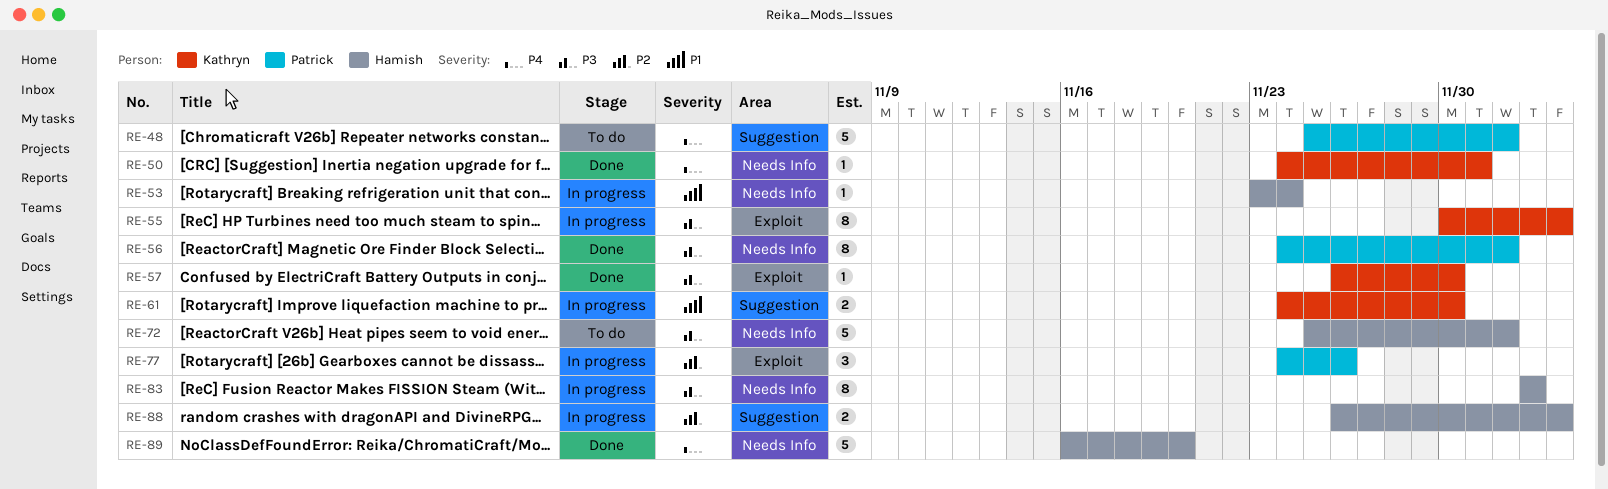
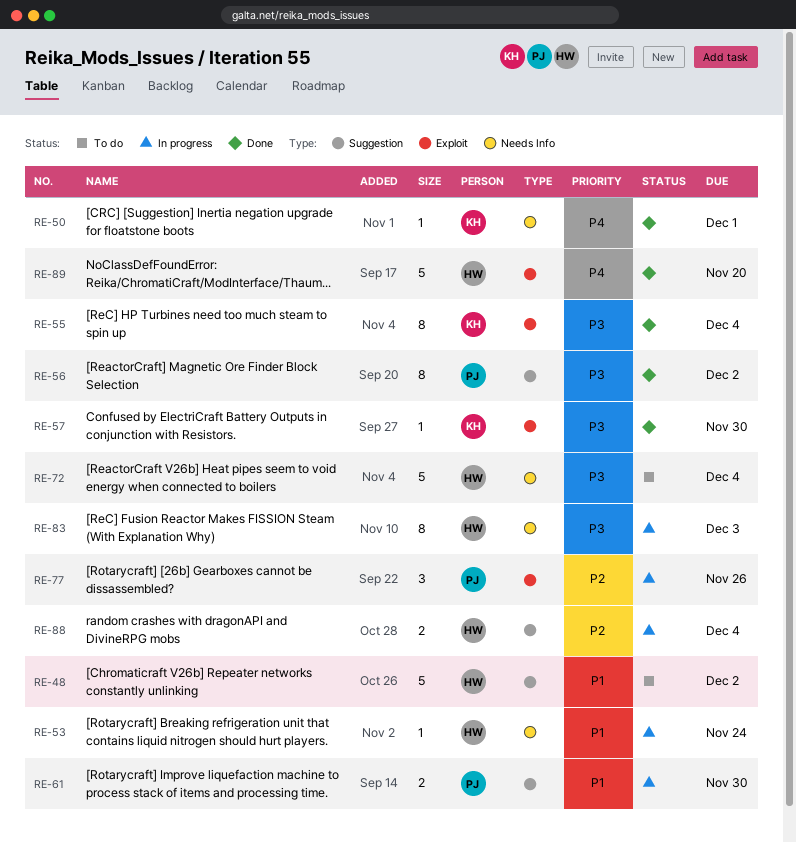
RE-48, owner: Patrick -> Hamish
RE-48, priority: P4 -> P1
RE-55, status: In progress -> Done
RE-56, label: Needs Info -> Suggestion
RE-61, owner: Kathryn -> Patrick
RE-72, due: Dec 2 -> Dec 4
RE-89, label: Needs Info -> Exploit

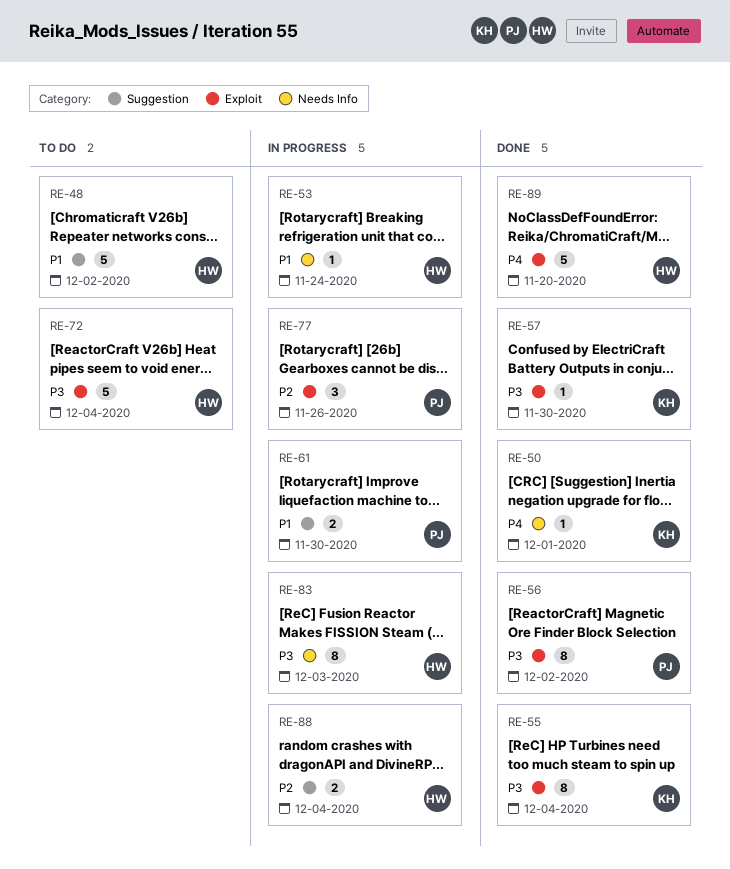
RE-56, label: Suggestion -> Exploit
RE-72, label: Needs Info -> Exploit

